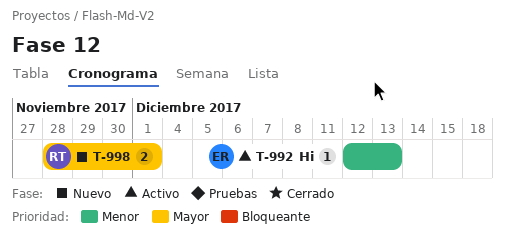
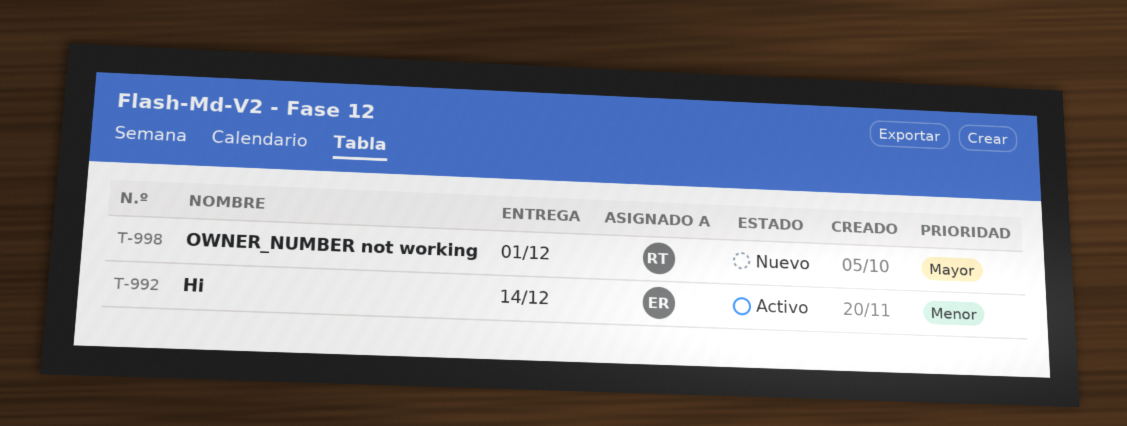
T-992, due: Dec 13 -> Dec 14

